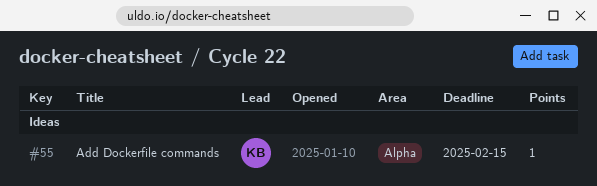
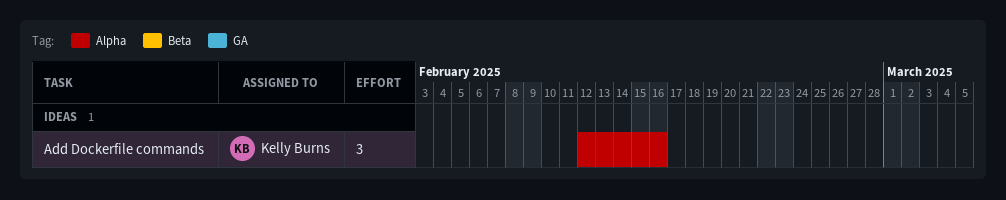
Add Dockerfile commands, estimate: 1 -> 3
Add Dockerfile commands, due: Feb 15 -> Feb 16

